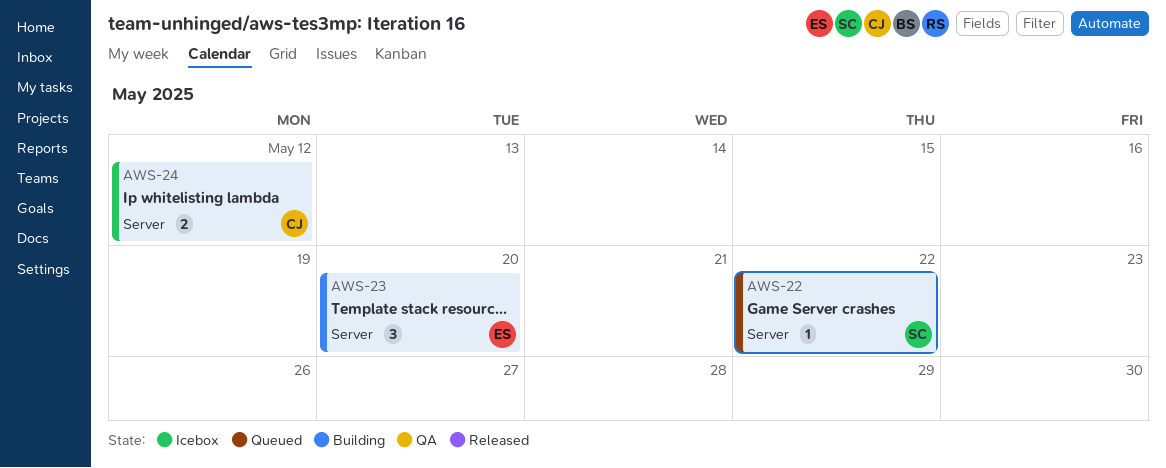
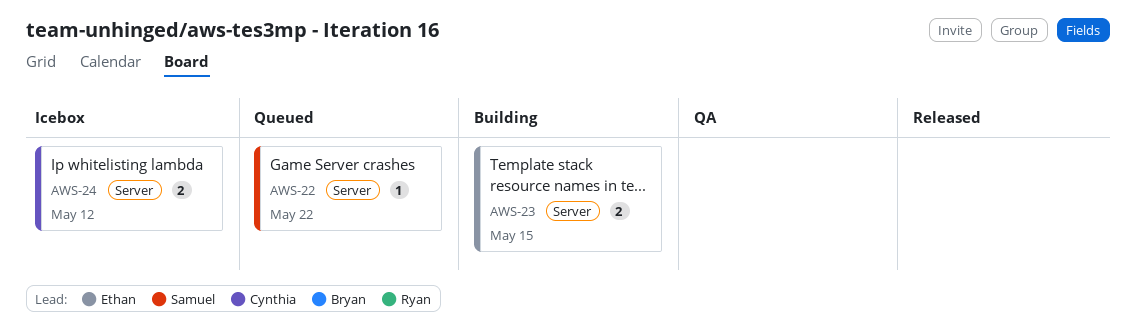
AWS-23, estimate: 3 -> 2
AWS-23, due: May 20 -> May 15

